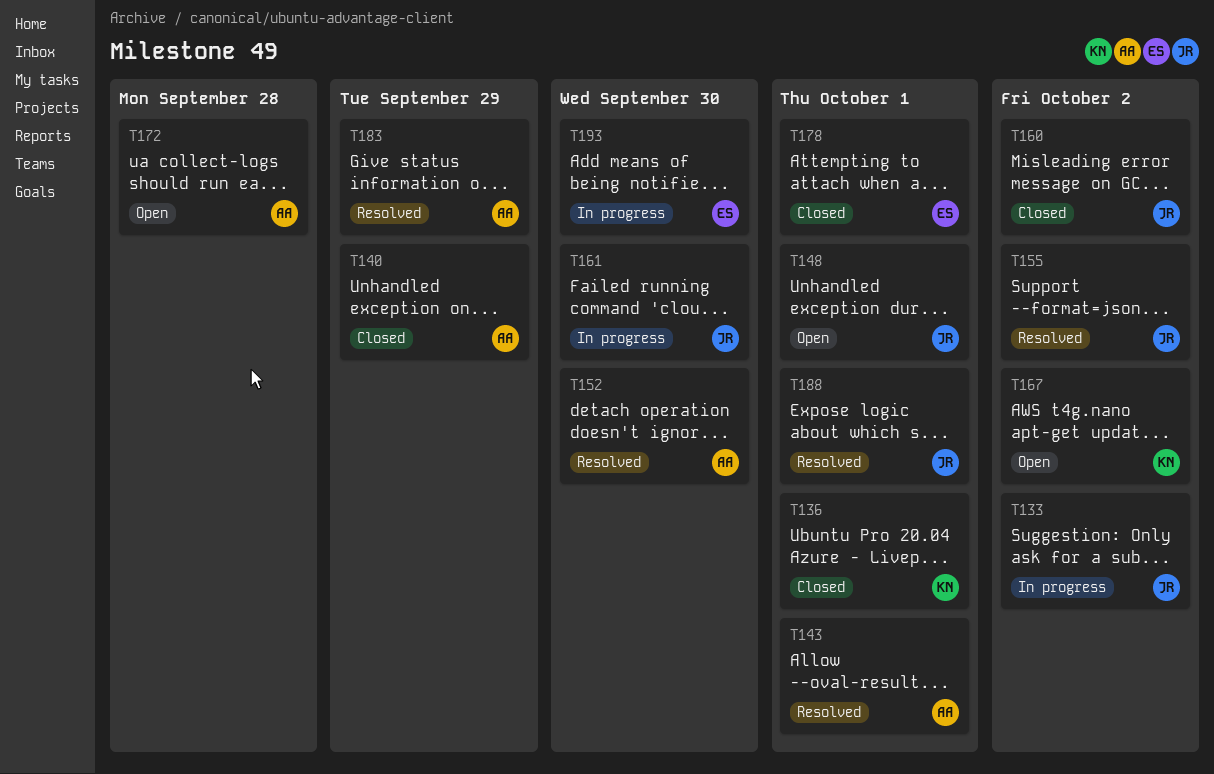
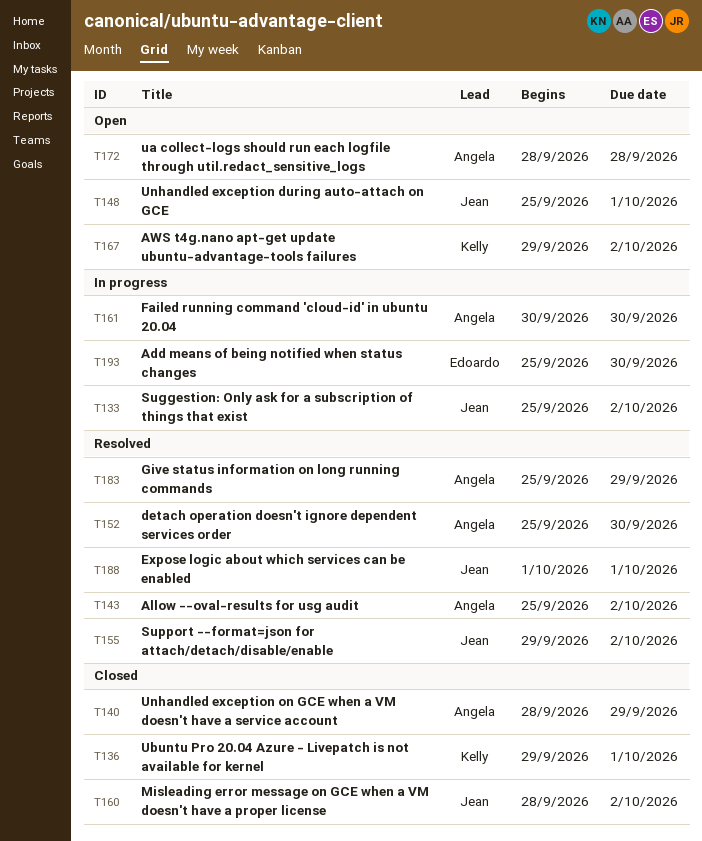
T143, due: Oct 1 -> Oct 2
T161, owner: Jean -> Angela
T178: present -> none

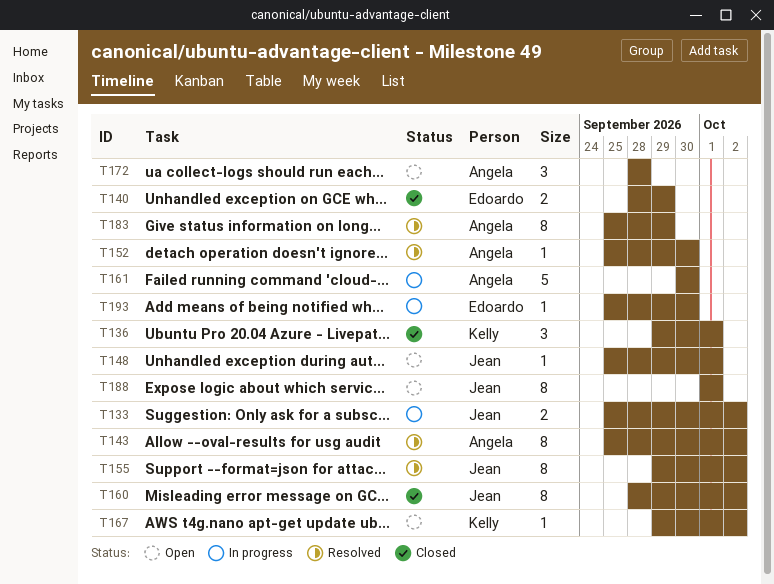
T140, owner: Angela -> Edoardo
T188, status: Resolved -> Open

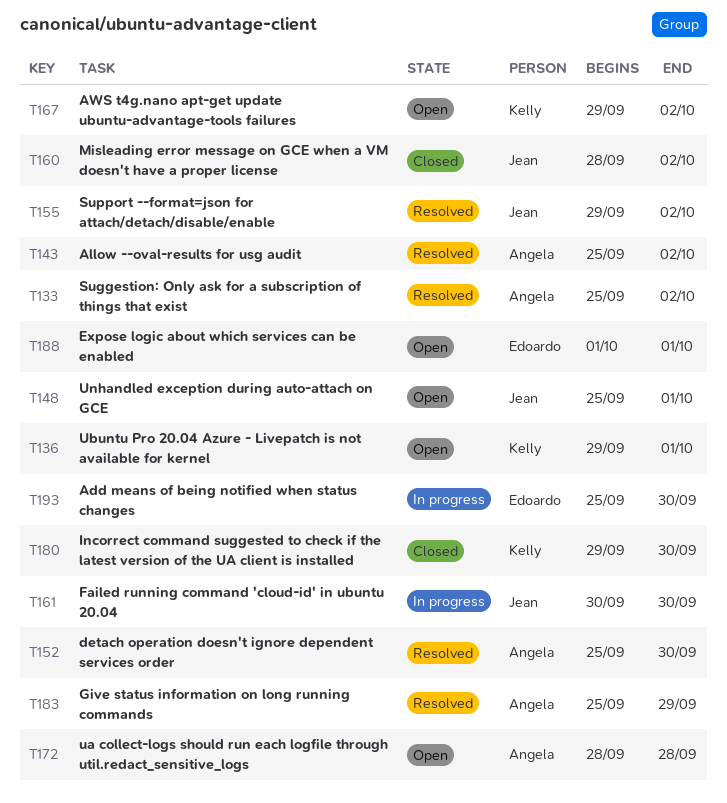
T133, status: In progress -> Resolved
T133, owner: Jean -> Angela
T136, status: Closed -> Open
T140: present -> none
T161, owner: Angela -> Jean
T180: none -> present
T188, owner: Jean -> Edoardo

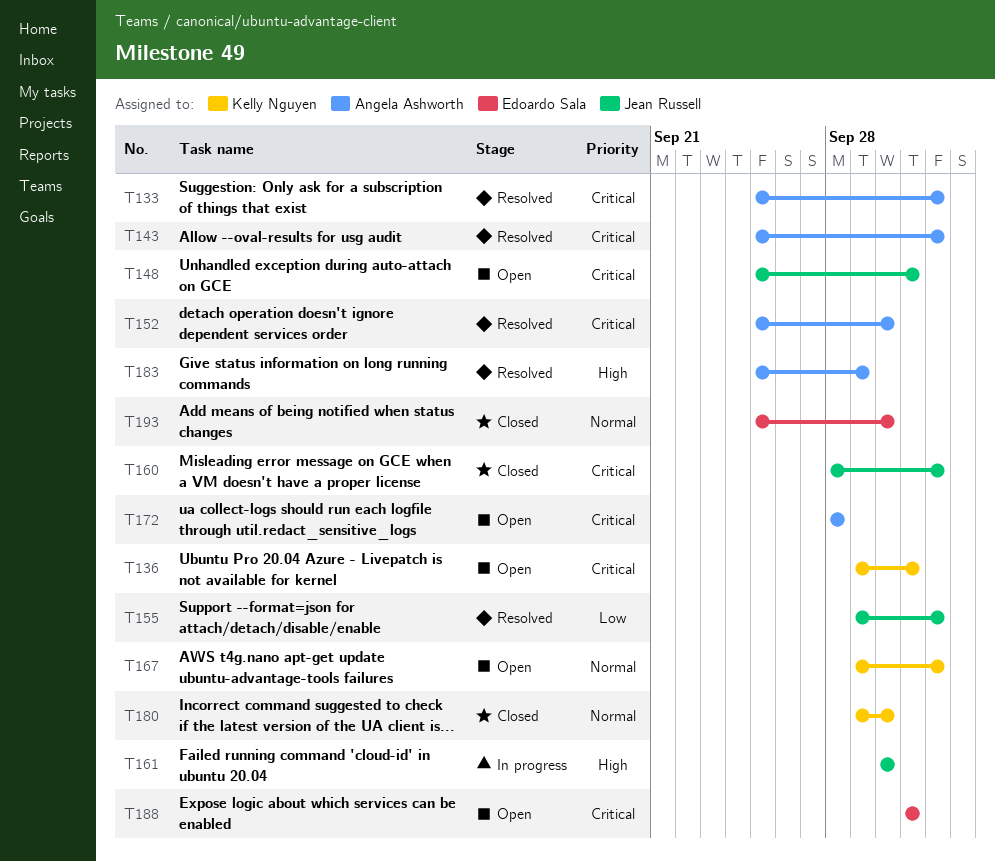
T193, status: In progress -> Closed

